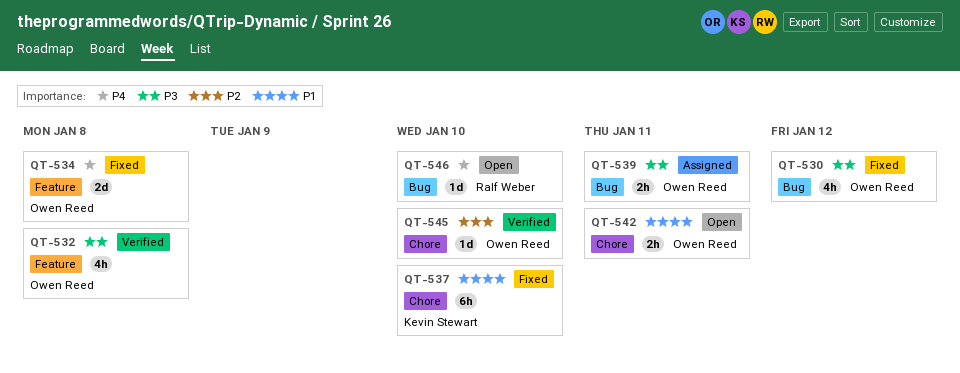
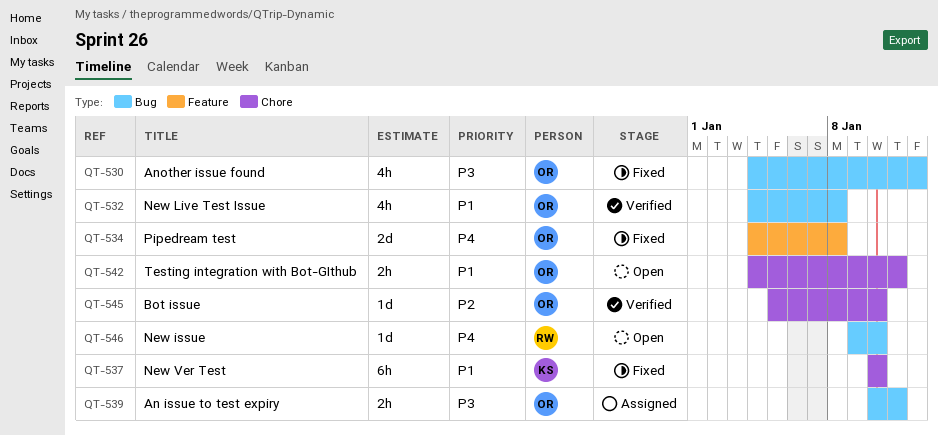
QT-532, priority: P3 -> P1
QT-532, label: Feature -> Bug

